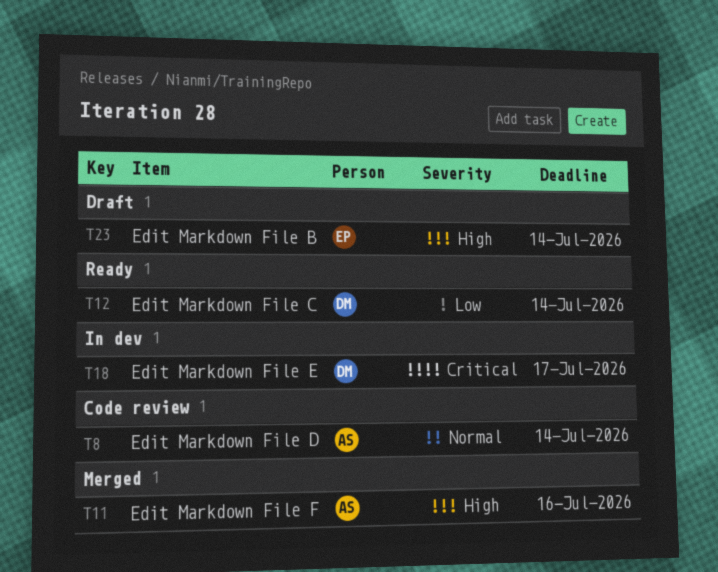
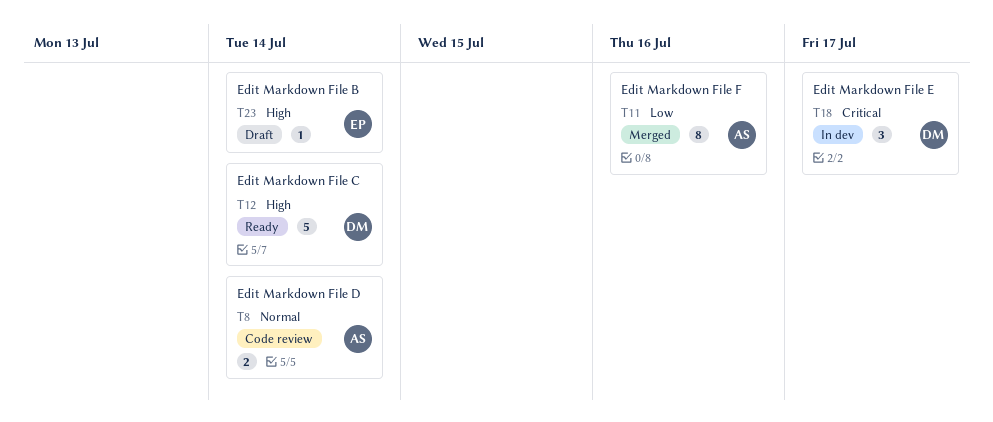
T11, priority: High -> Low
T12, priority: Low -> High

